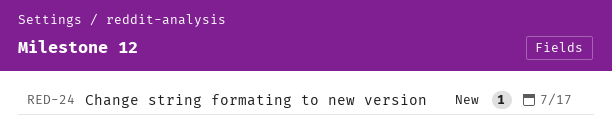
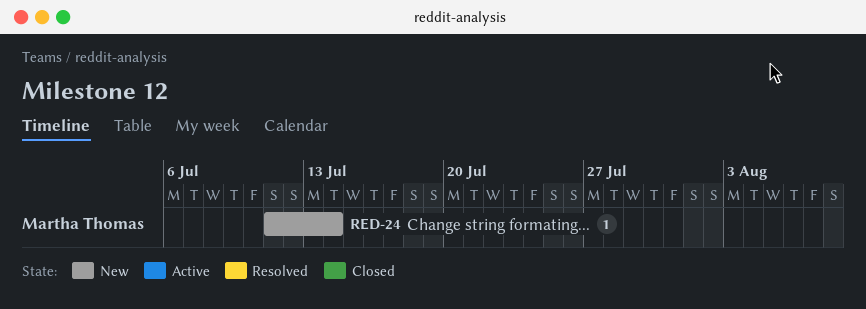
RED-24, due: Jul 17 -> Jul 14

